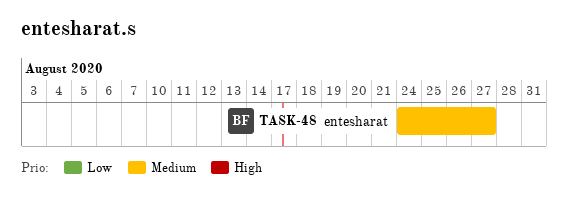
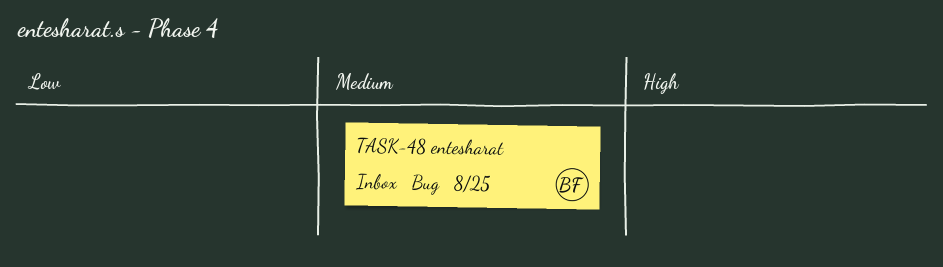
TASK-48, due: Aug 27 -> Aug 25

